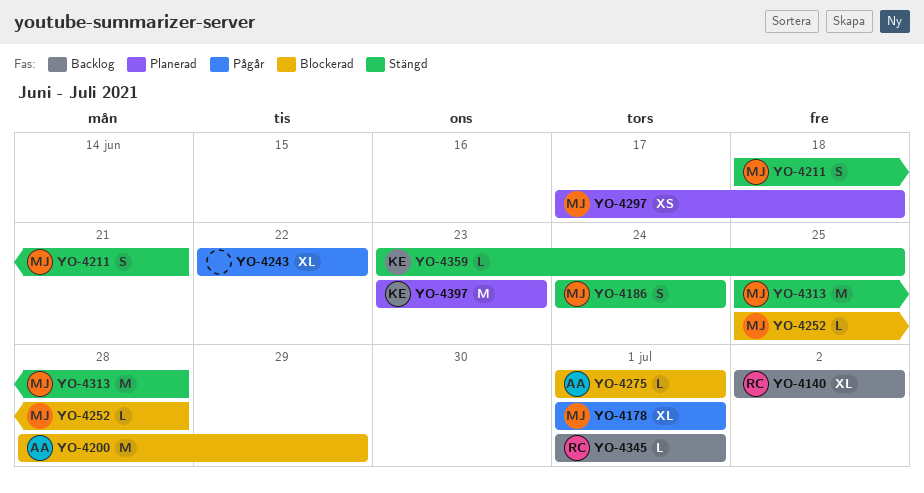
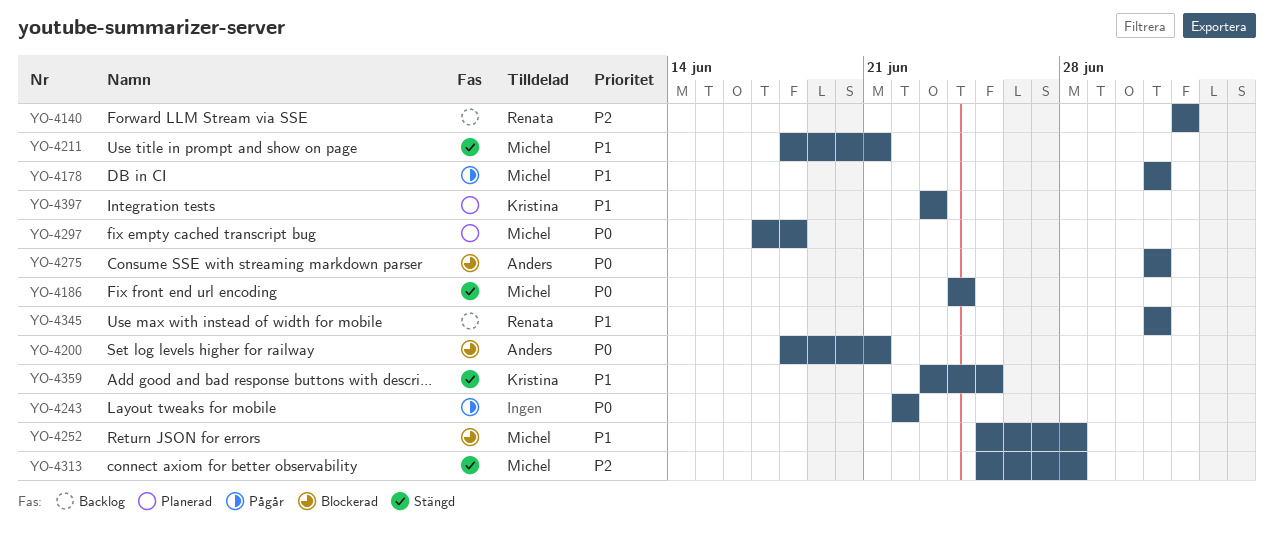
YO-4200, start: Jun 28 -> Jun 18
YO-4200, due: Jun 29 -> Jun 21

